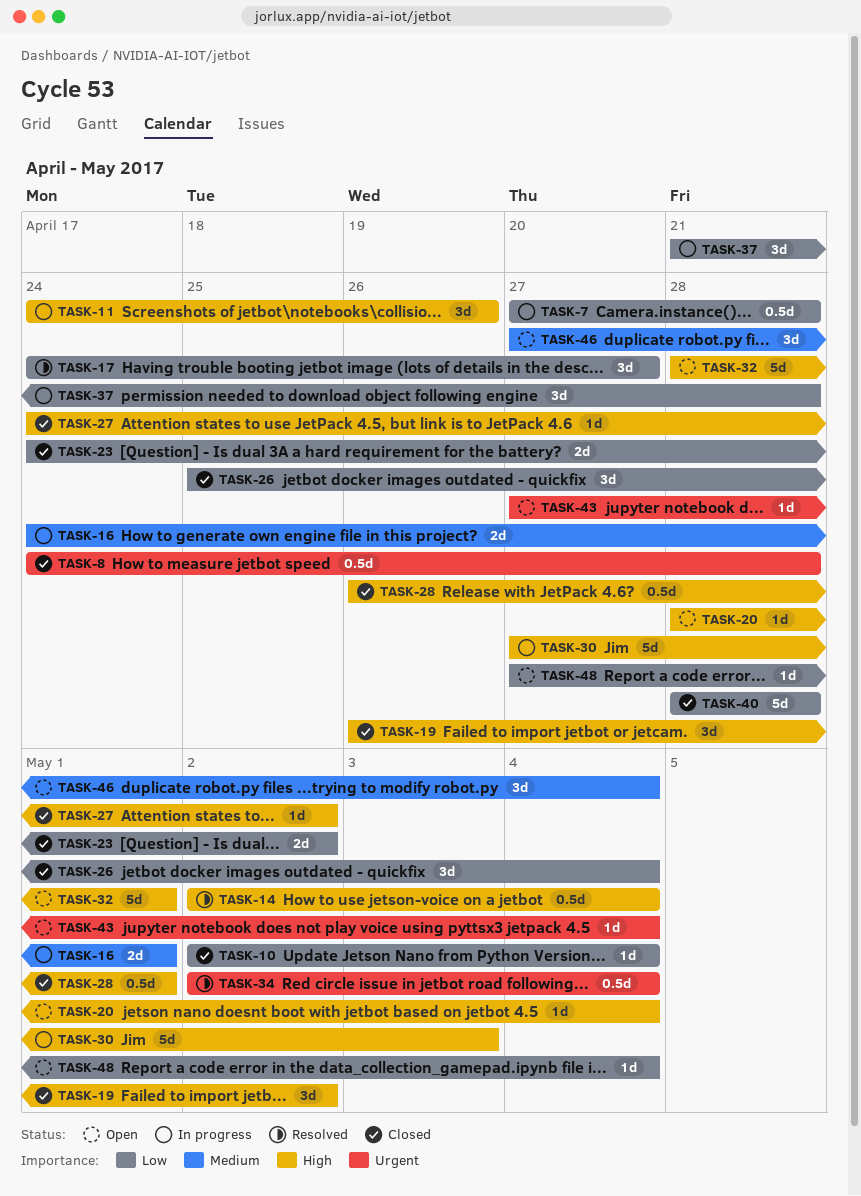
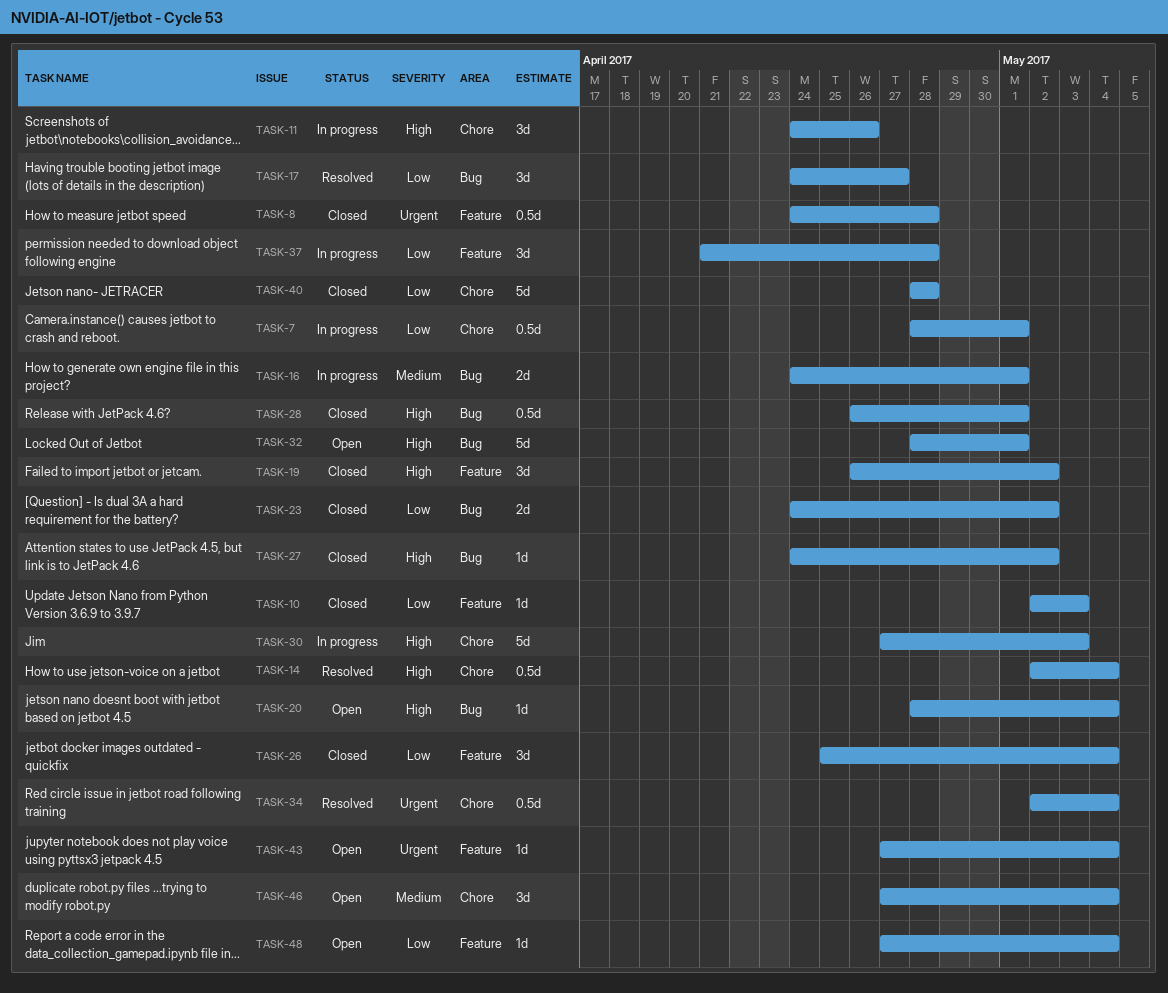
TASK-7, start: Apr 27 -> Apr 28
TASK-7, due: Apr 28 -> May 1
TASK-10, due: May 4 -> May 3

